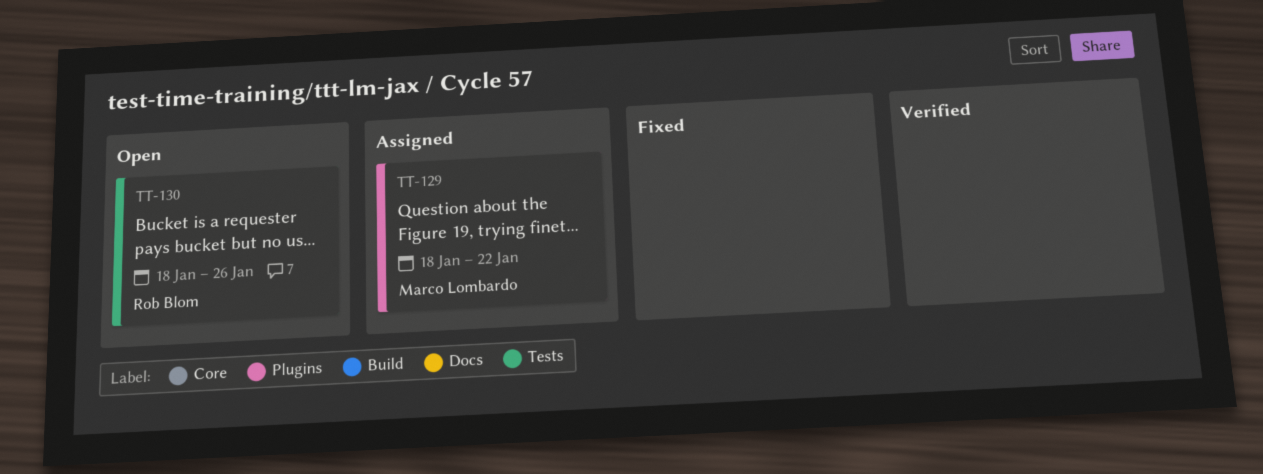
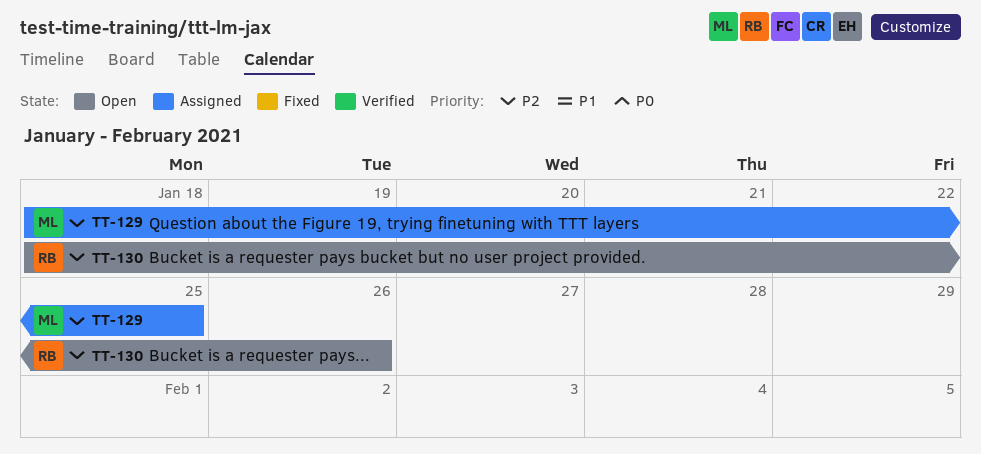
TT-129, due: Jan 22 -> Jan 25

